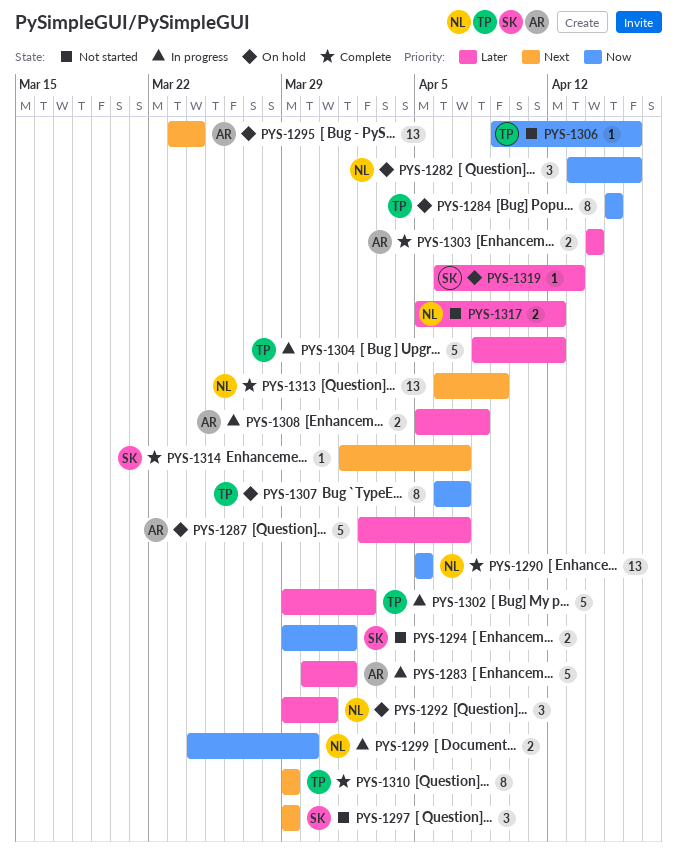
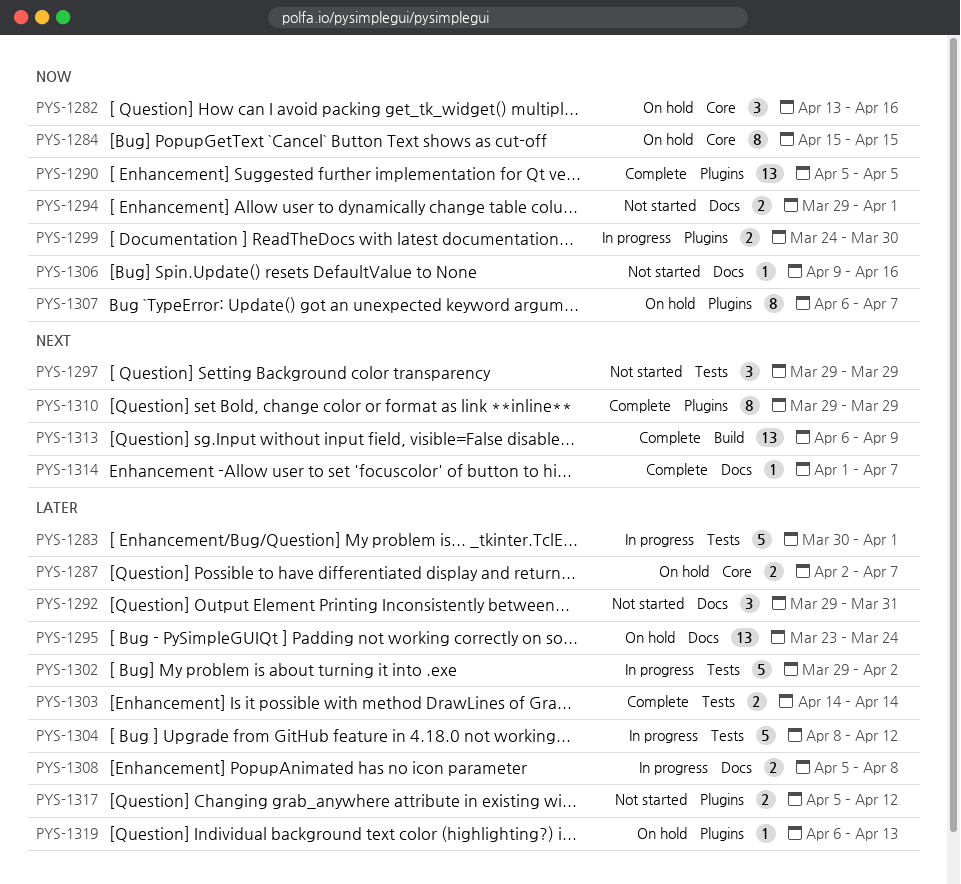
PYS-1287, estimate: 5 -> 2
PYS-1292, status: On hold -> Not started
PYS-1295, priority: Next -> Later

